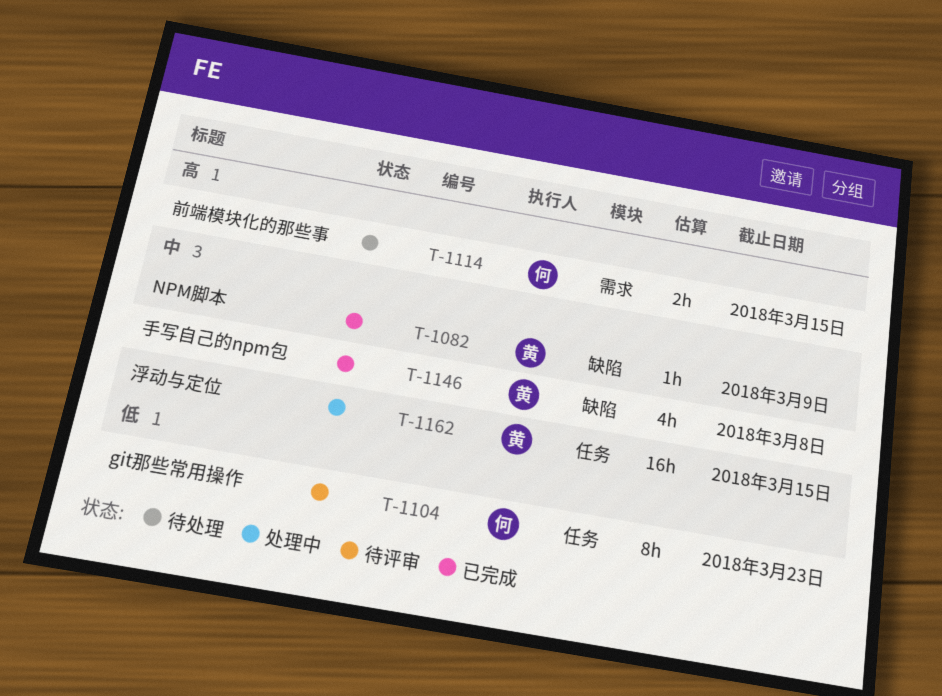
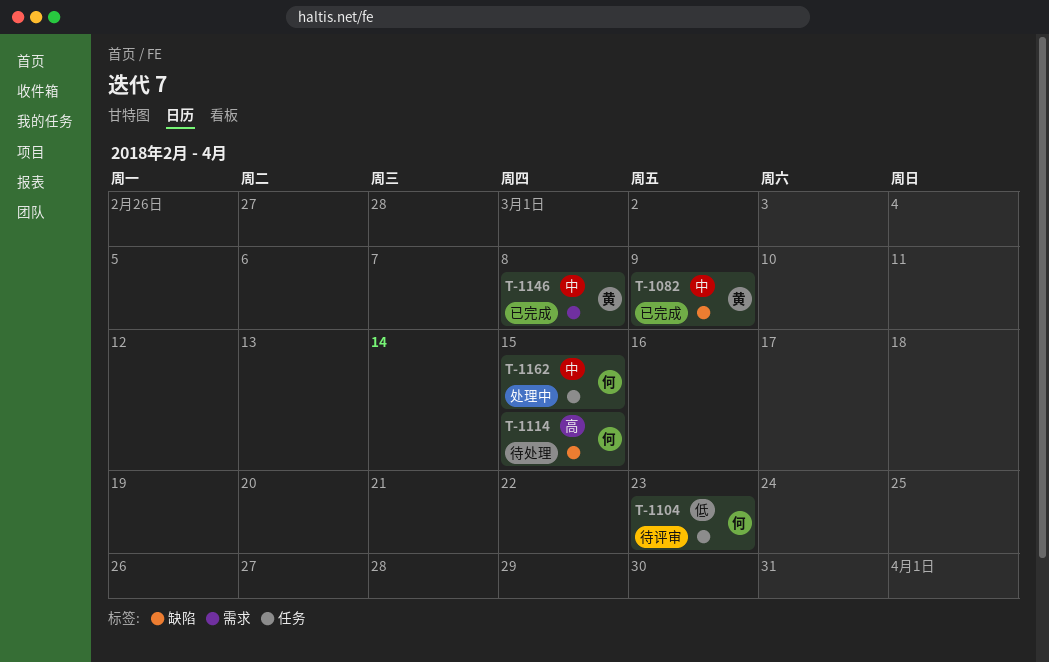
T-1114, label: 需求 -> 缺陷
T-1146, label: 缺陷 -> 需求
T-1162, owner: 黄 -> 何

